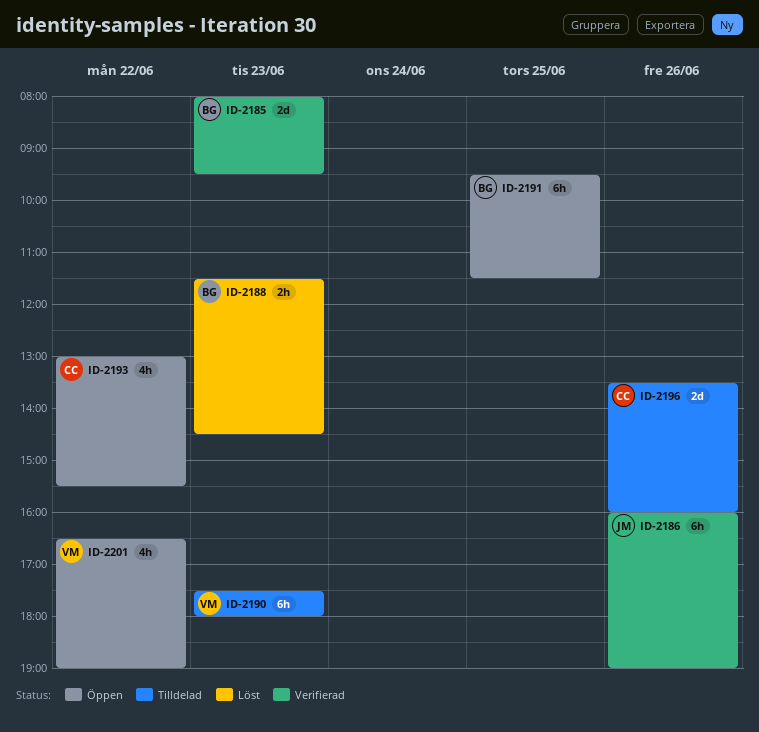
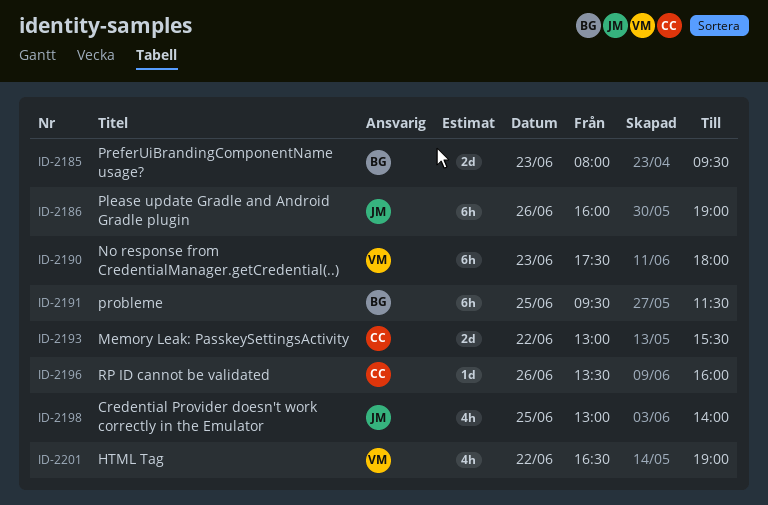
ID-2188: present -> none
ID-2193, estimate: 4h -> 2d
ID-2196, estimate: 2d -> 1d
ID-2198: none -> present

